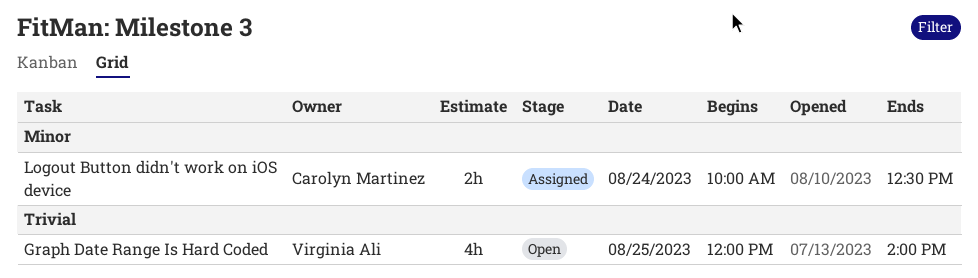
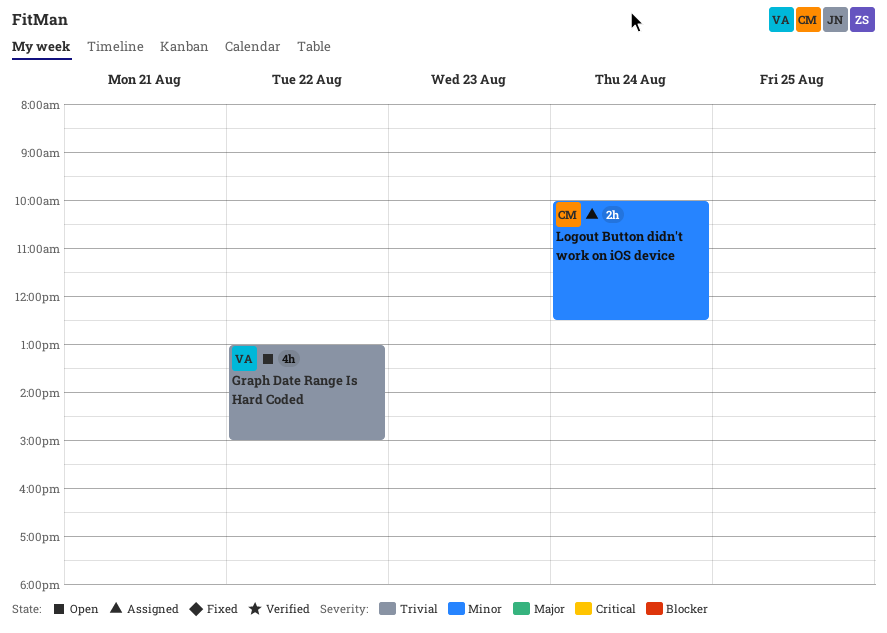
Graph Date Range Is Hard Coded, day: Aug 25 -> Aug 22
Graph Date Range Is Hard Coded, begins: 12:00 -> 13:00
Graph Date Range Is Hard Coded, ends: 14:00 -> 15:00

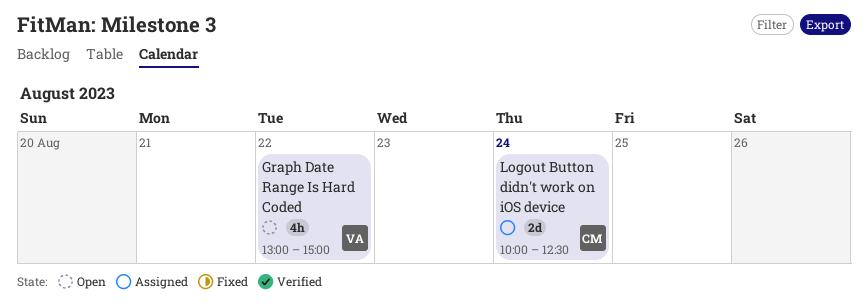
Logout Button didn't work on iOS device, estimate: 2h -> 2d

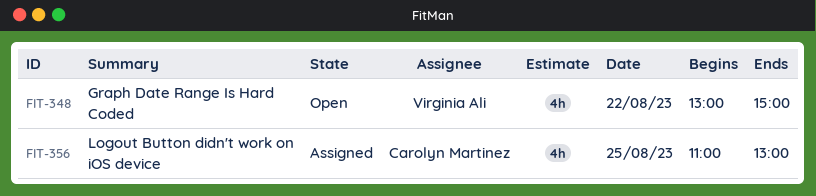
Logout Button didn't work on iOS device, estimate: 2d -> 4h
Logout Button didn't work on iOS device, day: Aug 24 -> Aug 25
Logout Button didn't work on iOS device, begins: 10:00 -> 11:00
Logout Button didn't work on iOS device, ends: 12:30 -> 13:00

